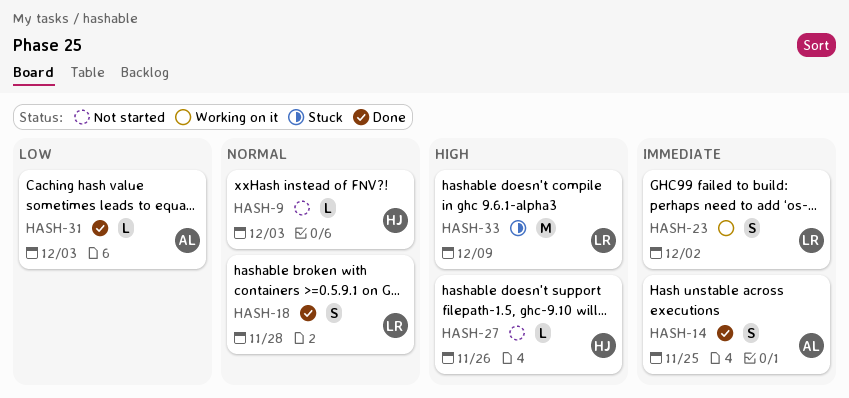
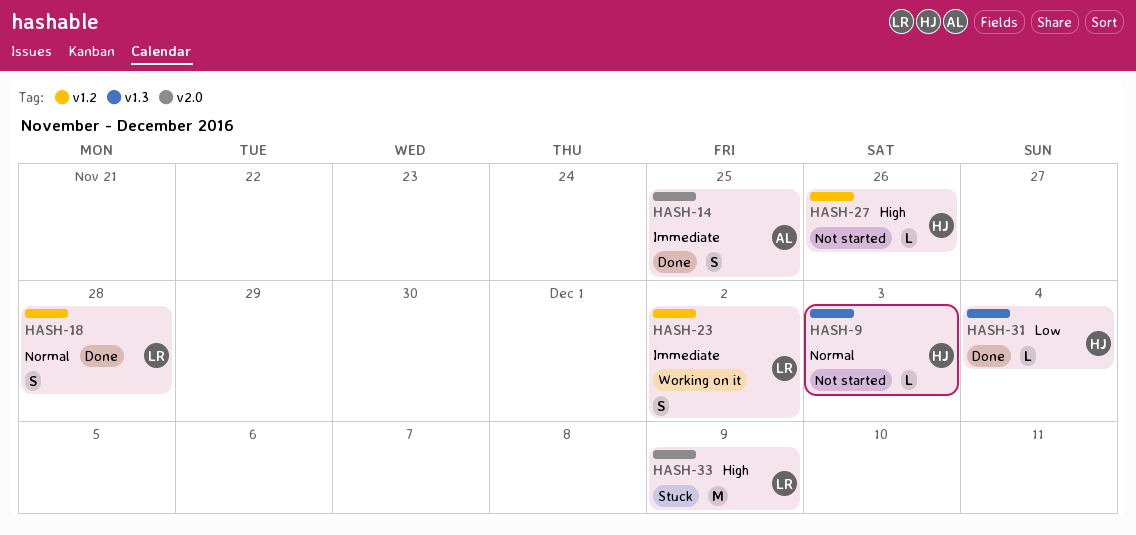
HASH-31, owner: AL -> HJ
HASH-31, due: Dec 3 -> Dec 4

